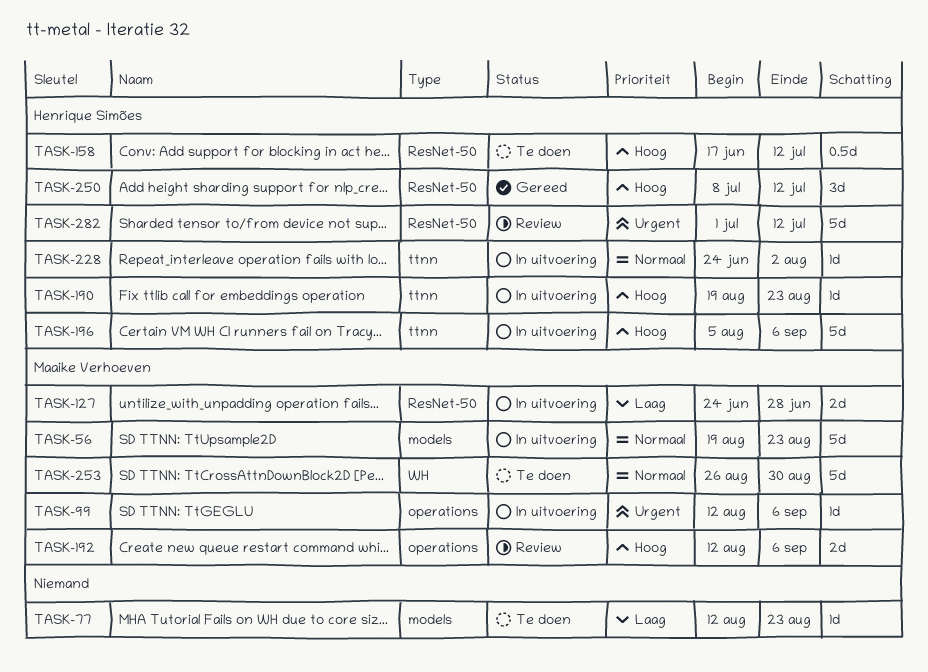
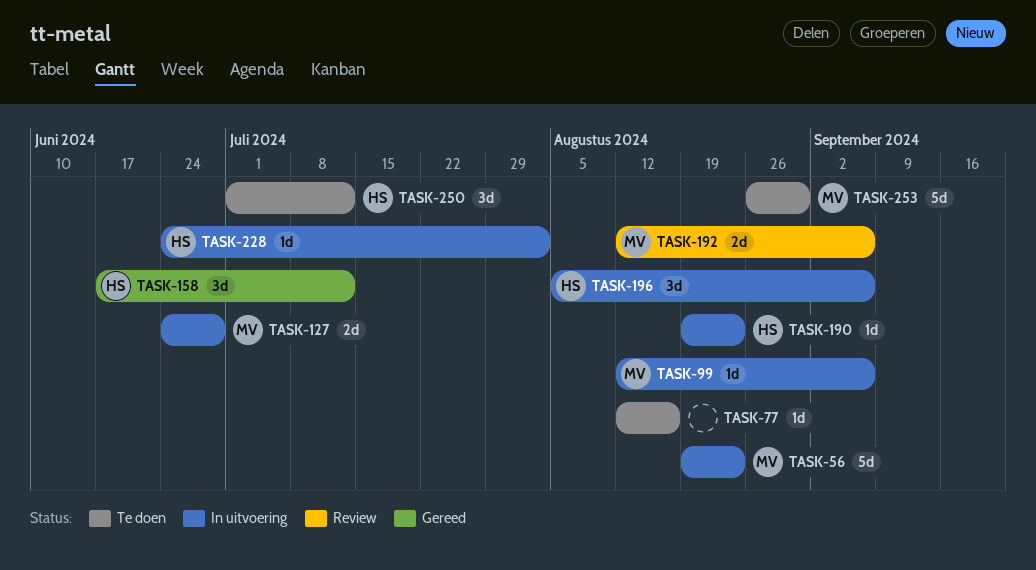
TASK-77, due: Aug 23 -> Aug 16
TASK-158, status: Te doen -> Gereed
TASK-158, estimate: 0.5d -> 3d
TASK-196, estimate: 5d -> 3d
TASK-250, status: Gereed -> Te doen
TASK-250, start: Jul 8 -> Jul 1
TASK-282: present -> none

